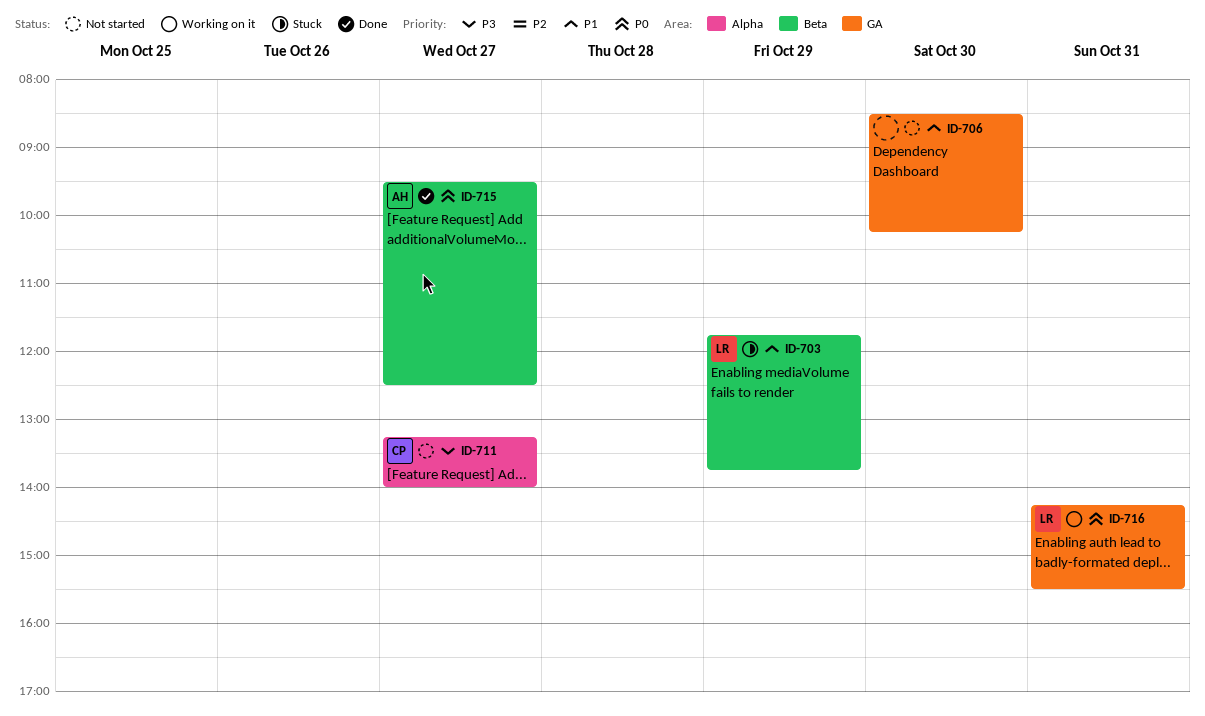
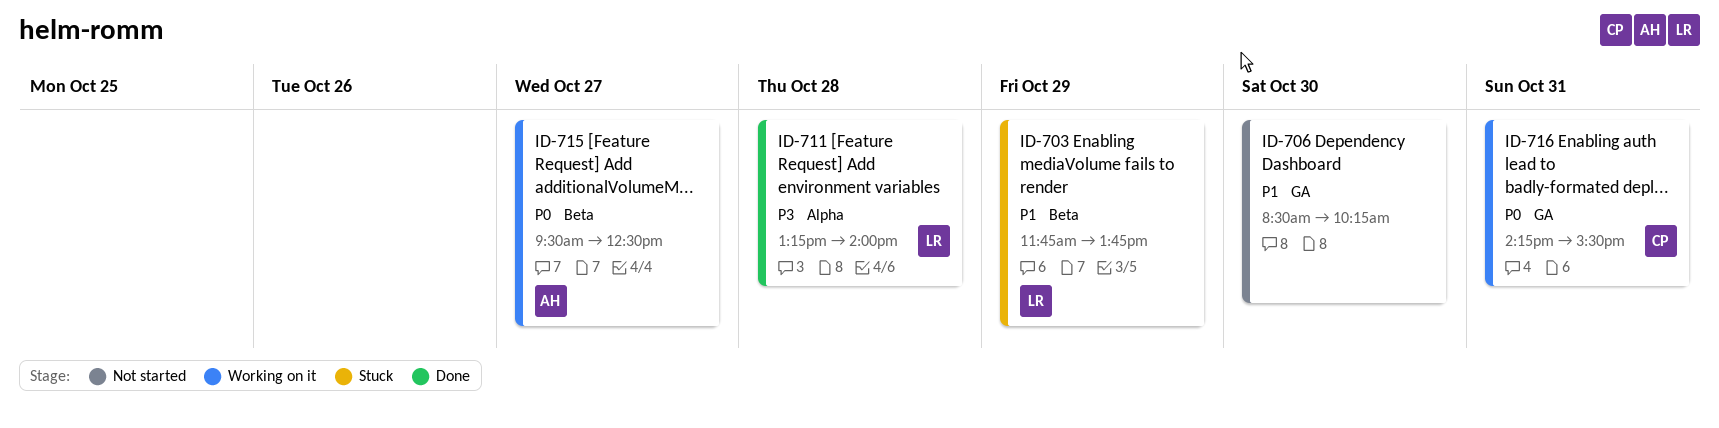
ID-711, status: Not started -> Done
ID-711, owner: CP -> LR
ID-711, day: Oct 27 -> Oct 28
ID-715, status: Done -> Working on it
ID-716, owner: LR -> CP

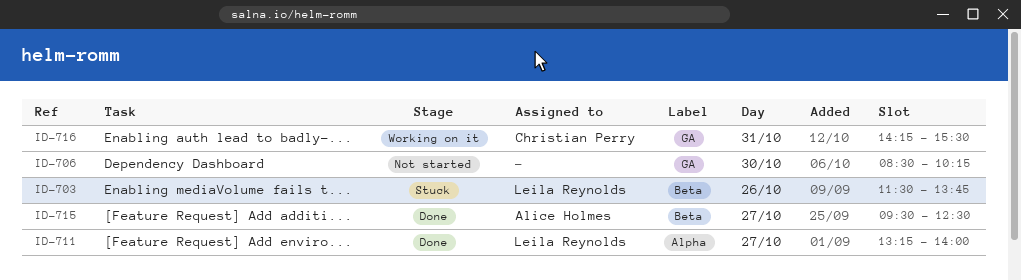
ID-703, day: Oct 29 -> Oct 26
ID-703, begins: 11:45 -> 11:30
ID-711, day: Oct 28 -> Oct 27
ID-715, status: Working on it -> Done

